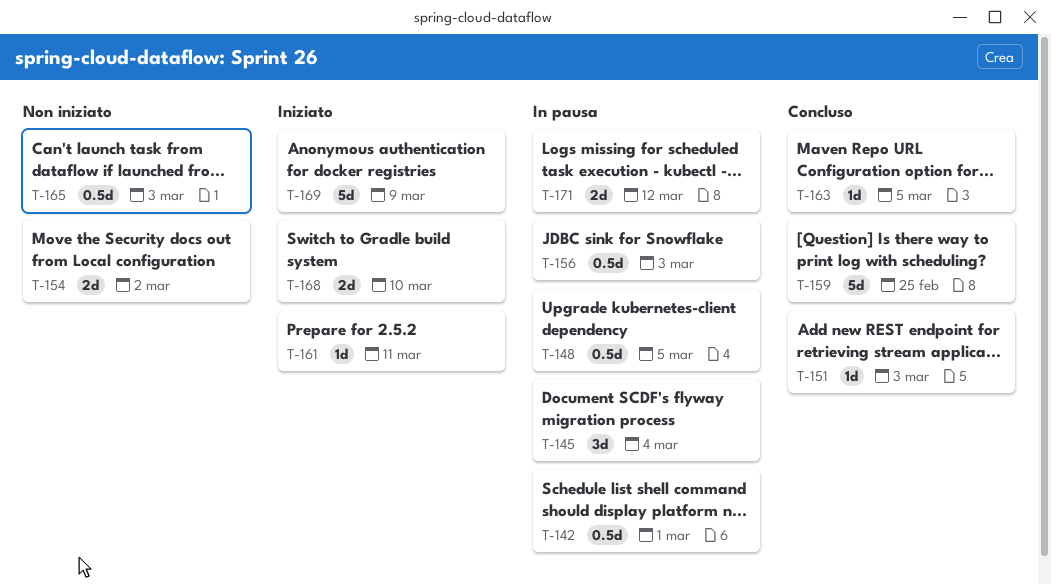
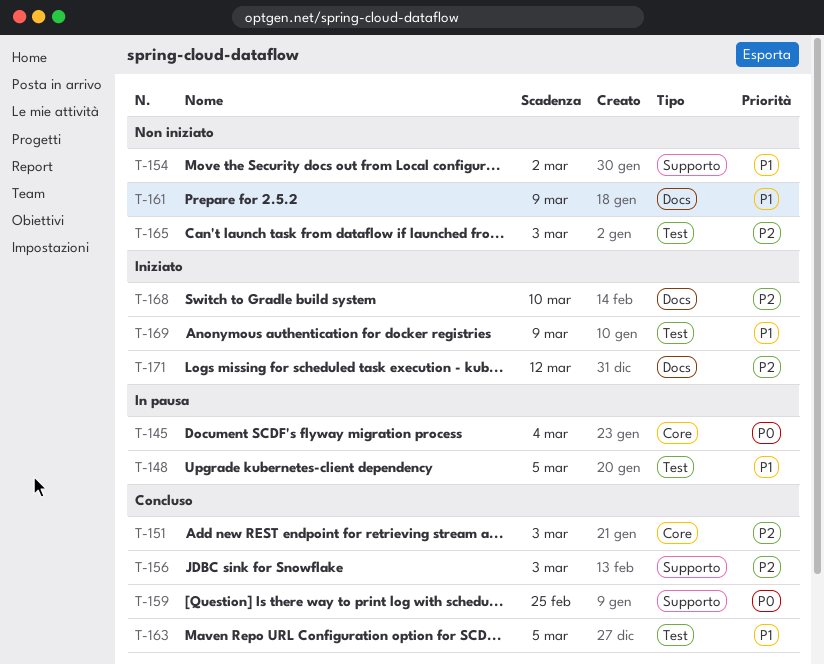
T-142: present -> none
T-156, status: In pausa -> Concluso
T-161, status: Iniziato -> Non iniziato
T-161, due: Mar 11 -> Mar 9
T-171, status: In pausa -> Iniziato

